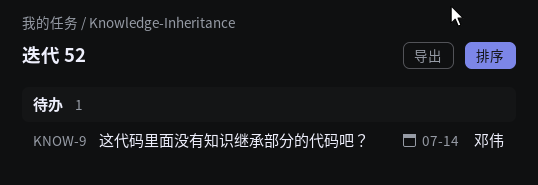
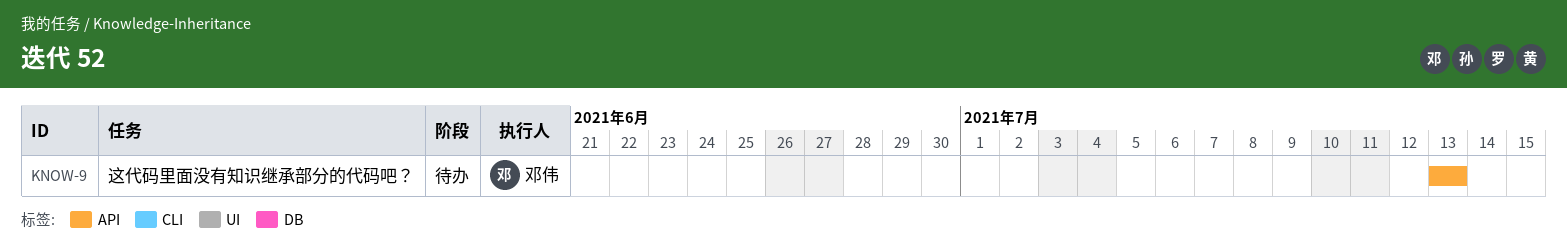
KNOW-9, due: Jul 14 -> Jul 13

